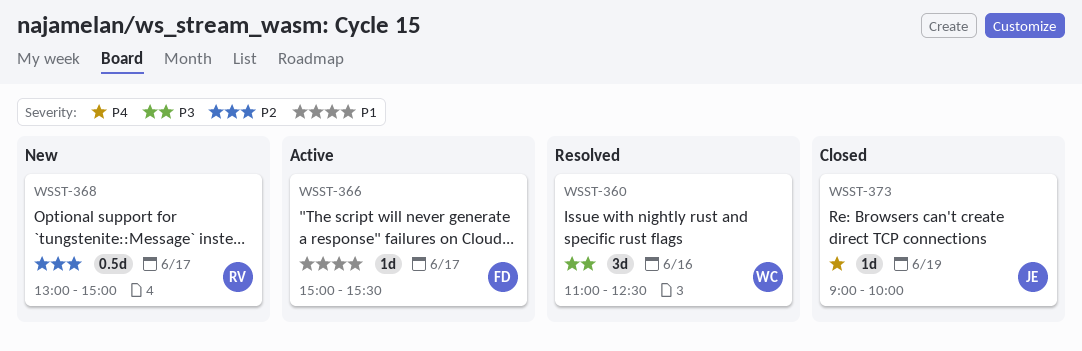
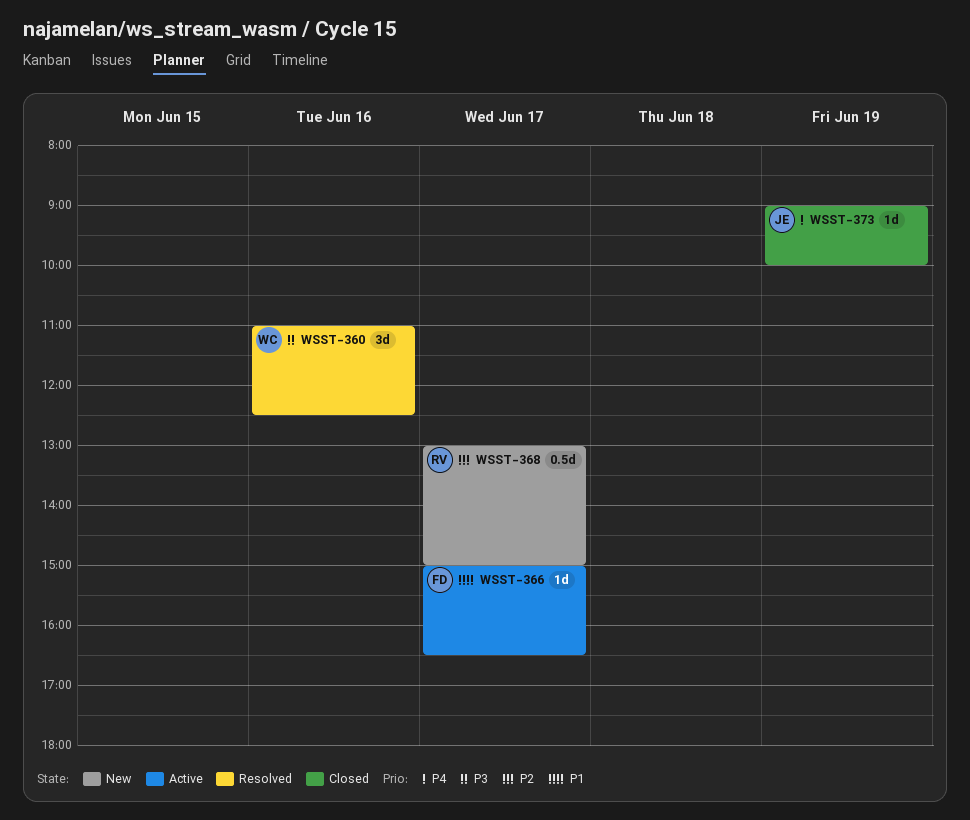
WSST-366, ends: 15:30 -> 16:30

